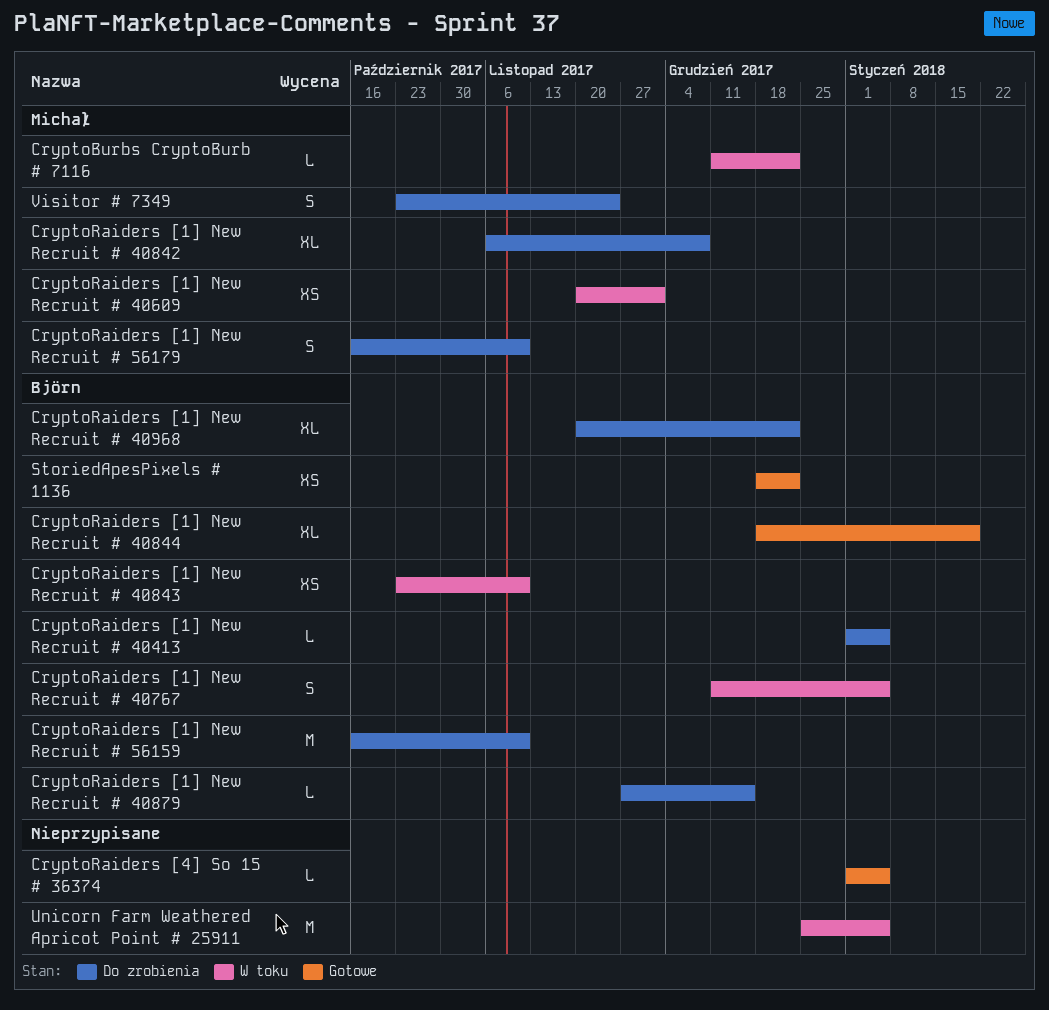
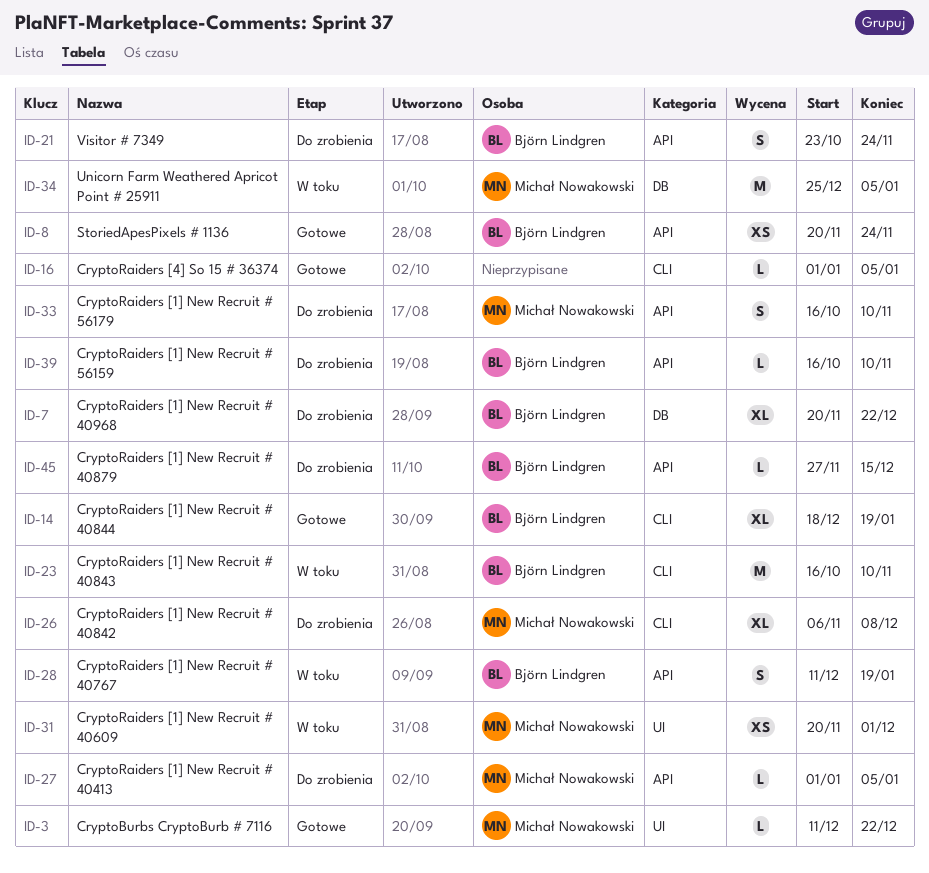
CryptoBurbs CryptoBurb # 7116, status: W toku -> Gotowe
CryptoRaiders [1] New Recruit # 40413, owner: Björn Lindgren -> Michał Nowakowski
CryptoRaiders [1] New Recruit # 40767, due: Jan 5 -> Jan 19
CryptoRaiders [1] New Recruit # 40843, estimate: XS -> M
CryptoRaiders [1] New Recruit # 40843, start: Oct 23 -> Oct 16
CryptoRaiders [1] New Recruit # 56159, estimate: M -> L
StoriedApesPixels # 1136, start: Dec 18 -> Nov 20
StoriedApesPixels # 1136, due: Dec 22 -> Nov 24
Unicorn Farm Weathered Apricot Point # 25911, owner: none -> Michał Nowakowski
Visitor # 7349, owner: Michał Nowakowski -> Björn Lindgren

